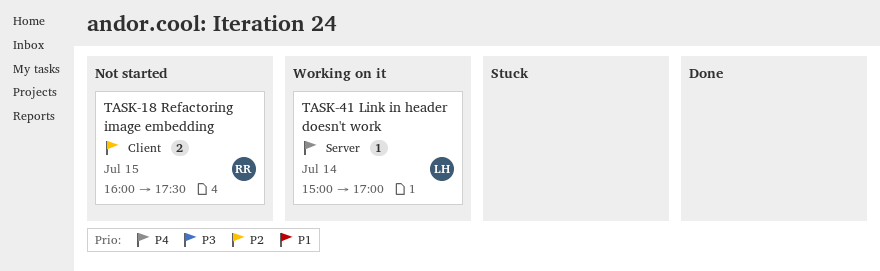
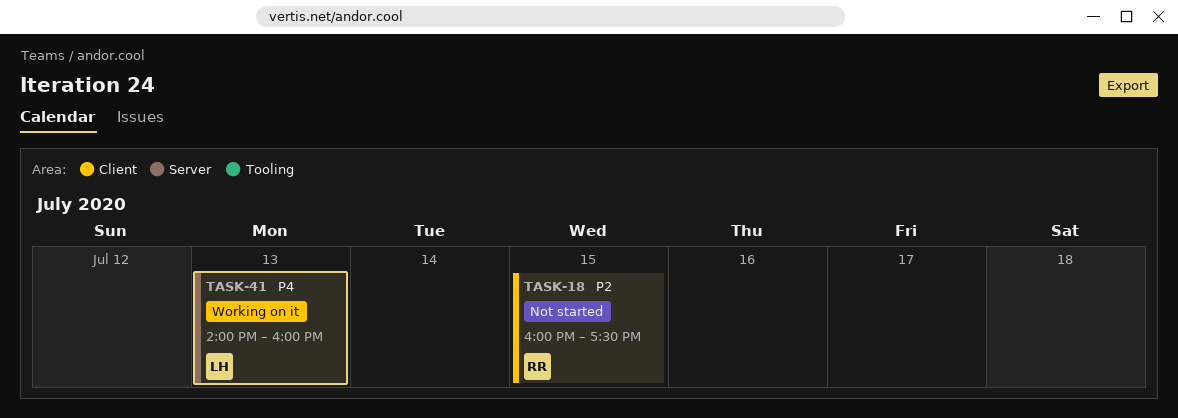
TASK-41, day: Jul 14 -> Jul 13
TASK-41, begins: 15:00 -> 14:00
TASK-41, ends: 17:00 -> 16:00

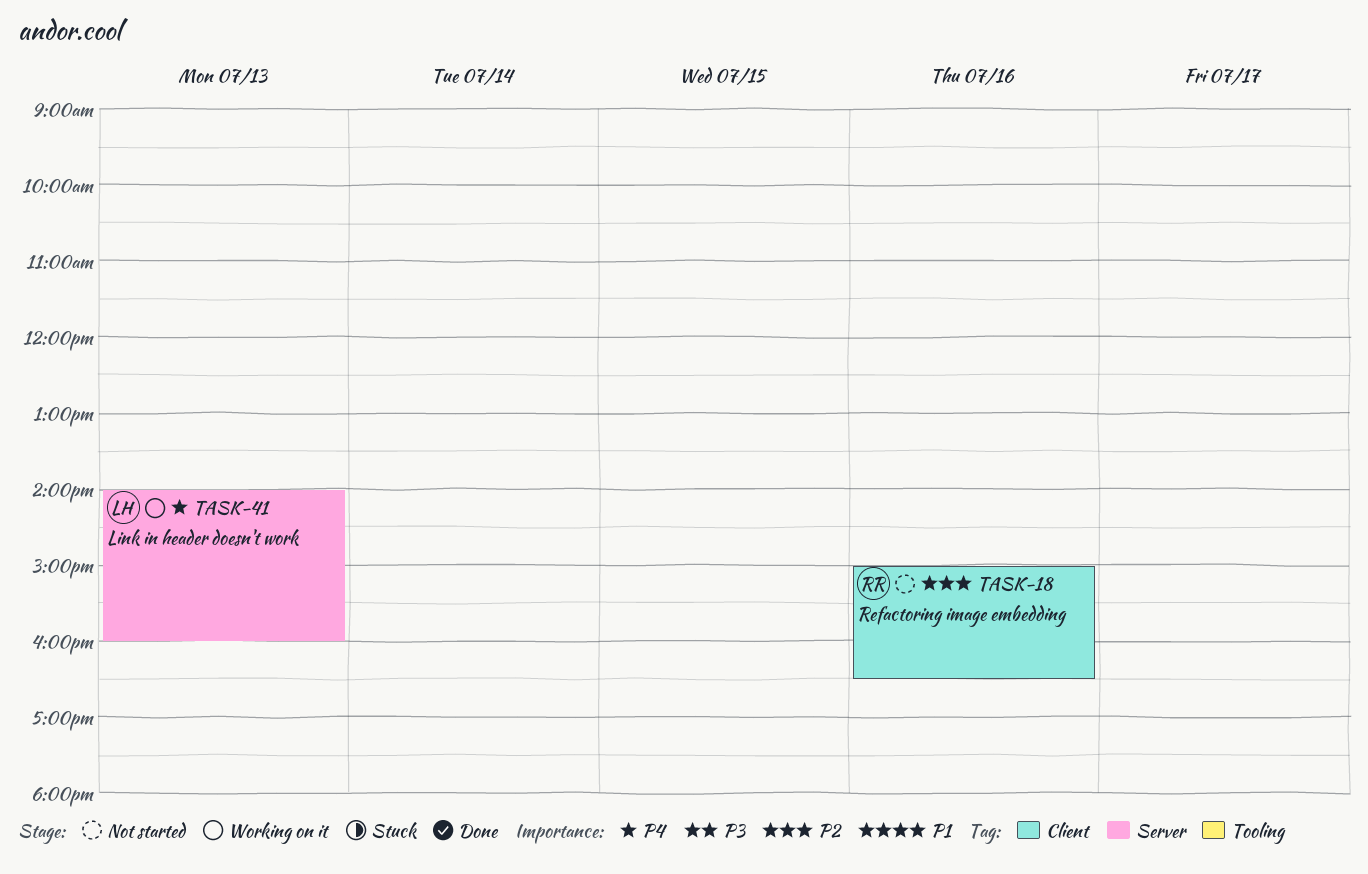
TASK-18, day: Jul 15 -> Jul 16
TASK-18, begins: 16:00 -> 15:00
TASK-18, ends: 17:30 -> 16:30

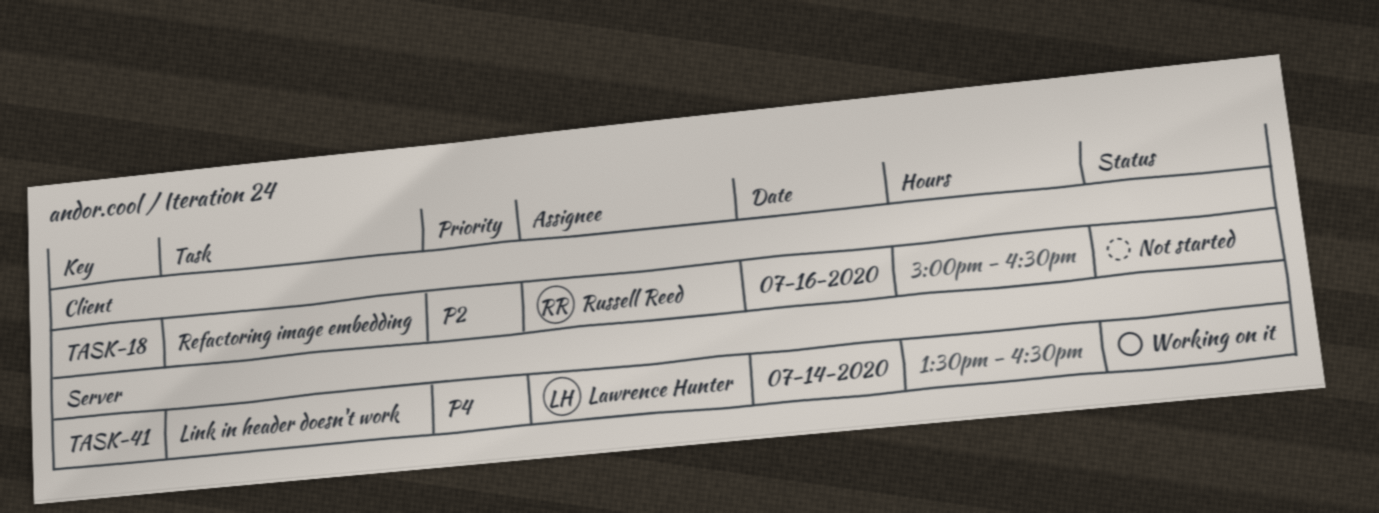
TASK-41, day: Jul 13 -> Jul 14
TASK-41, begins: 14:00 -> 13:30
TASK-41, ends: 16:00 -> 16:30

